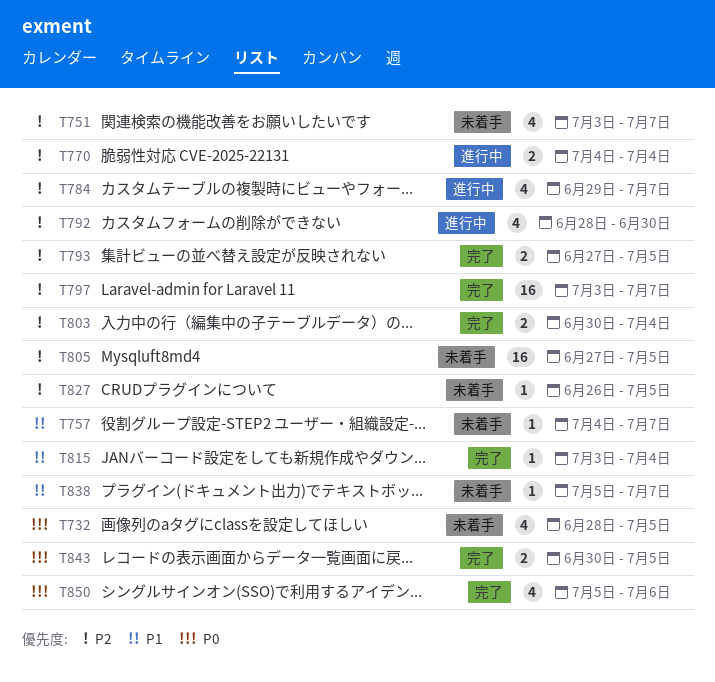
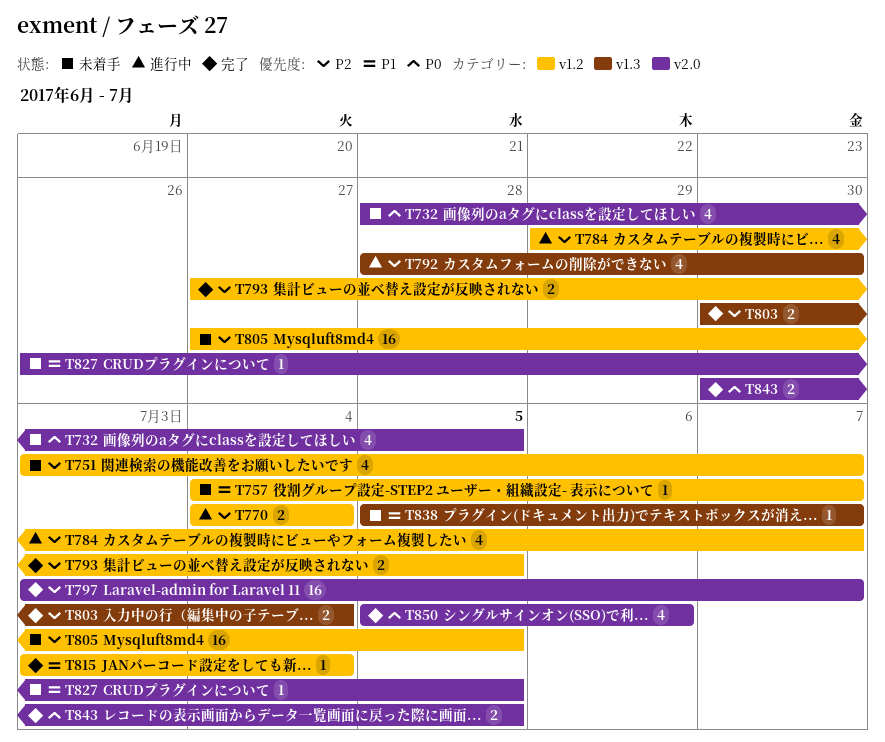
T827, priority: P2 -> P1

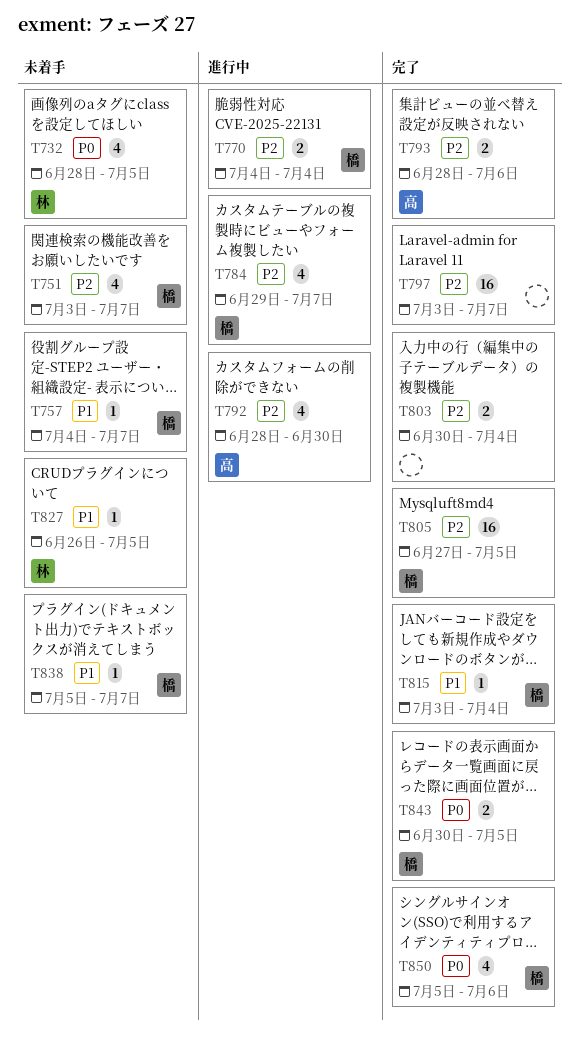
T793, start: Jun 27 -> Jun 28
T793, due: Jul 5 -> Jul 6
T805, status: 未着手 -> 完了

